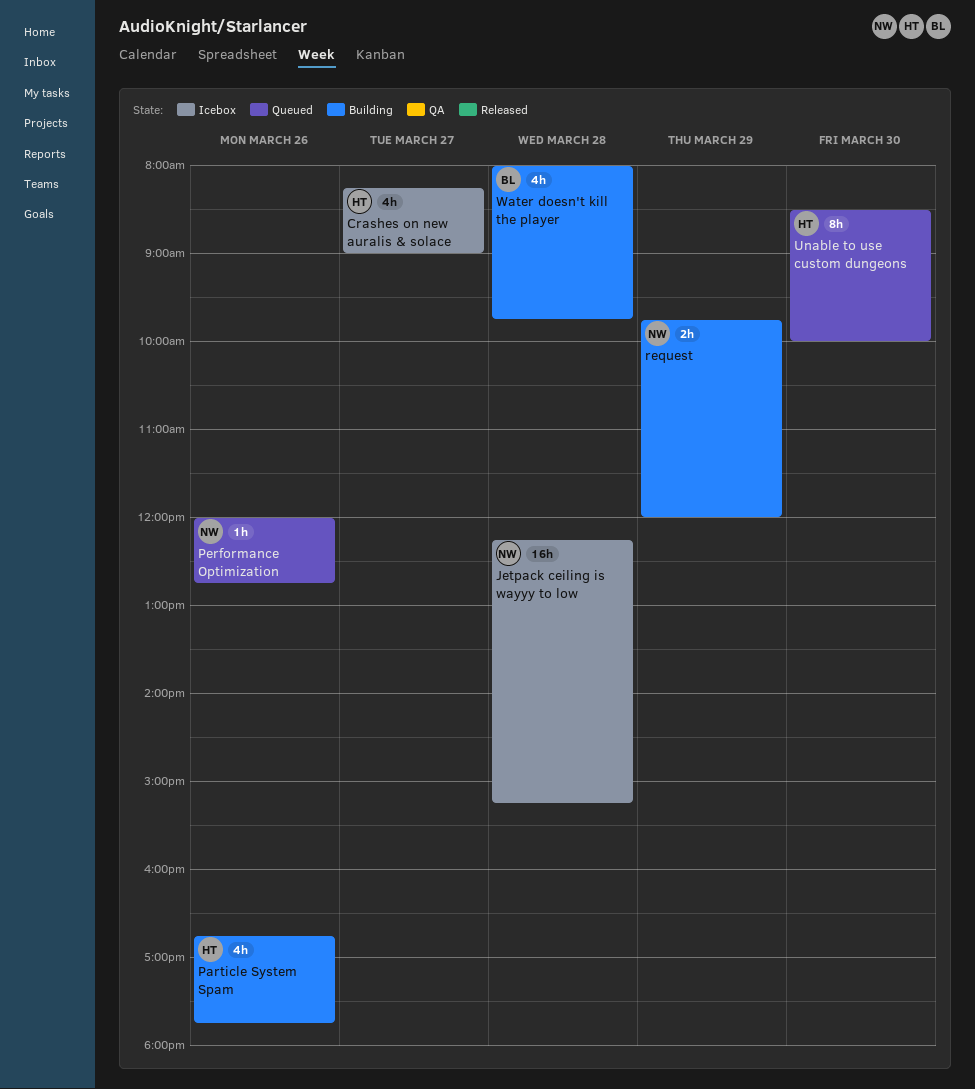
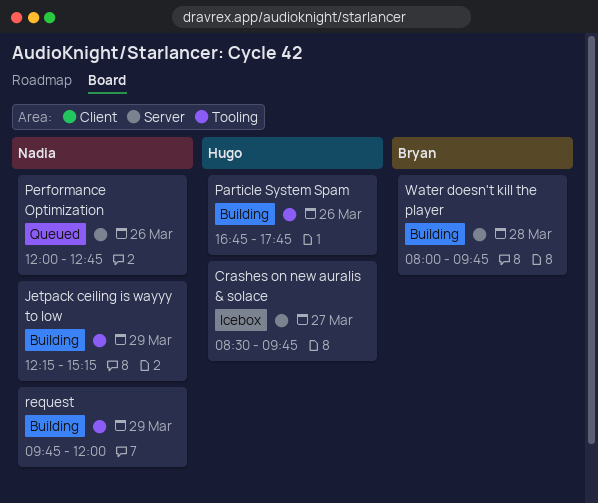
Crashes on new auralis & solace, begins: 08:15 -> 08:30
Crashes on new auralis & solace, ends: 09:00 -> 09:45
Jetpack ceiling is wayyy to low, status: Icebox -> Building
Jetpack ceiling is wayyy to low, day: Mar 28 -> Mar 29
Unable to use custom dungeons: present -> none

